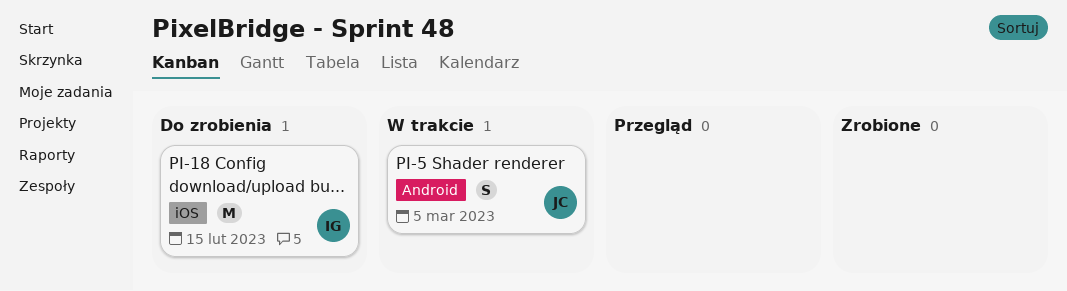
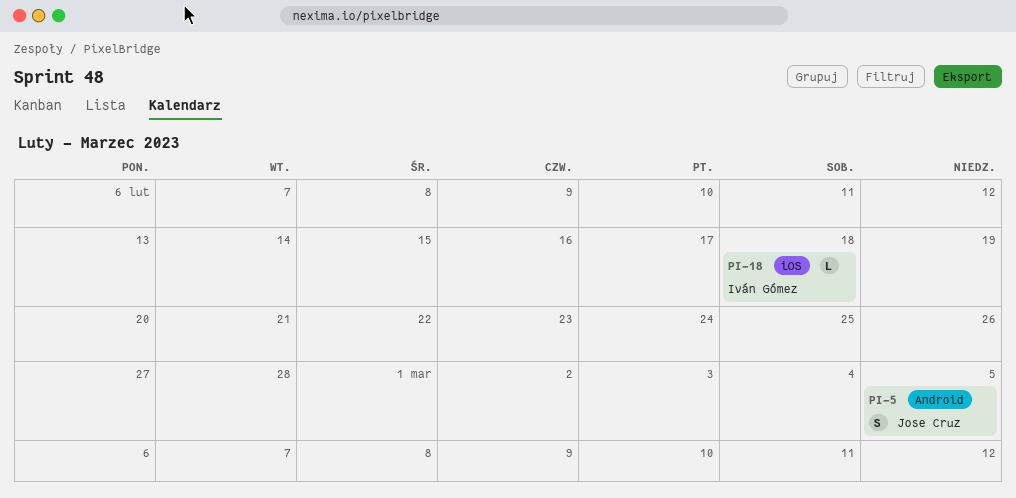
PI-18, estimate: M -> L
PI-18, due: Feb 15 -> Feb 18

